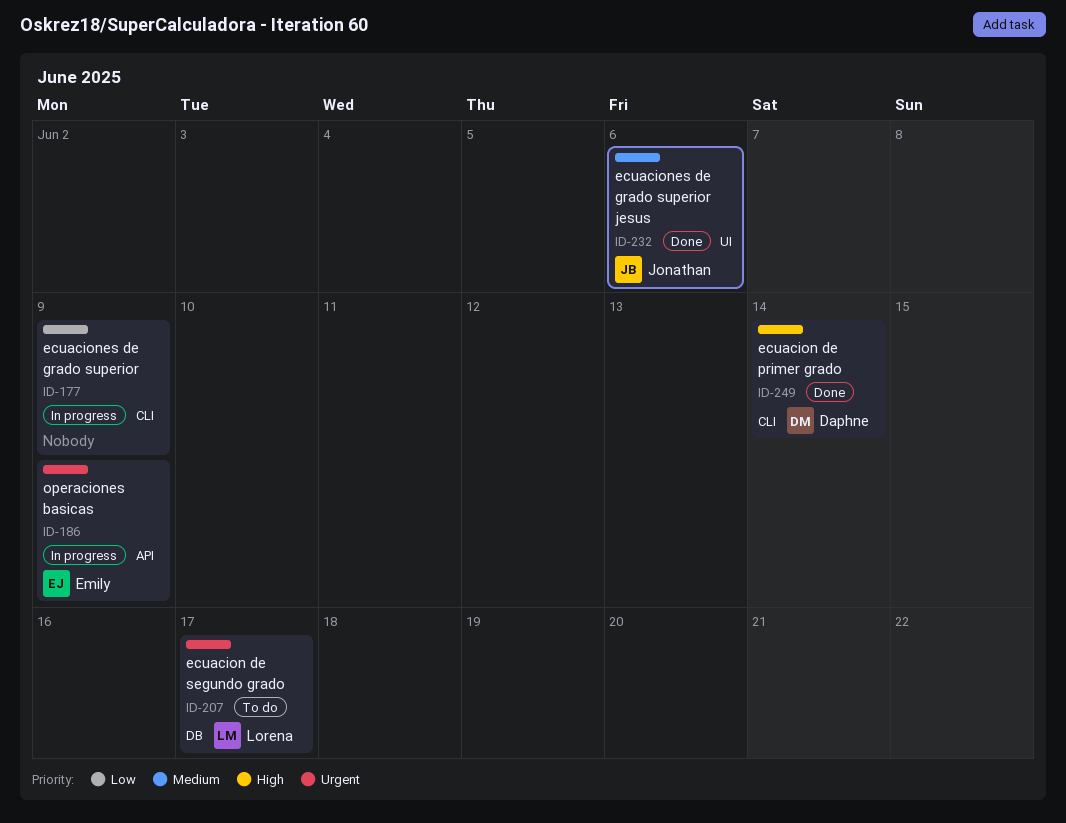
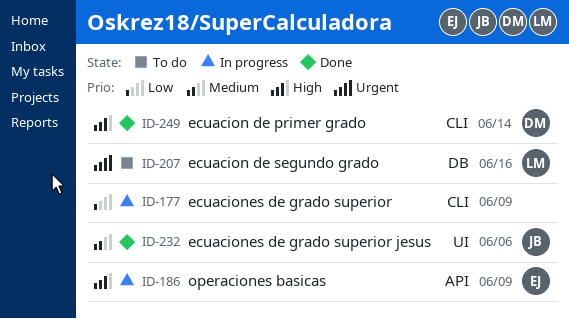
ID-186, priority: Urgent -> High
ID-207, due: Jun 17 -> Jun 16

